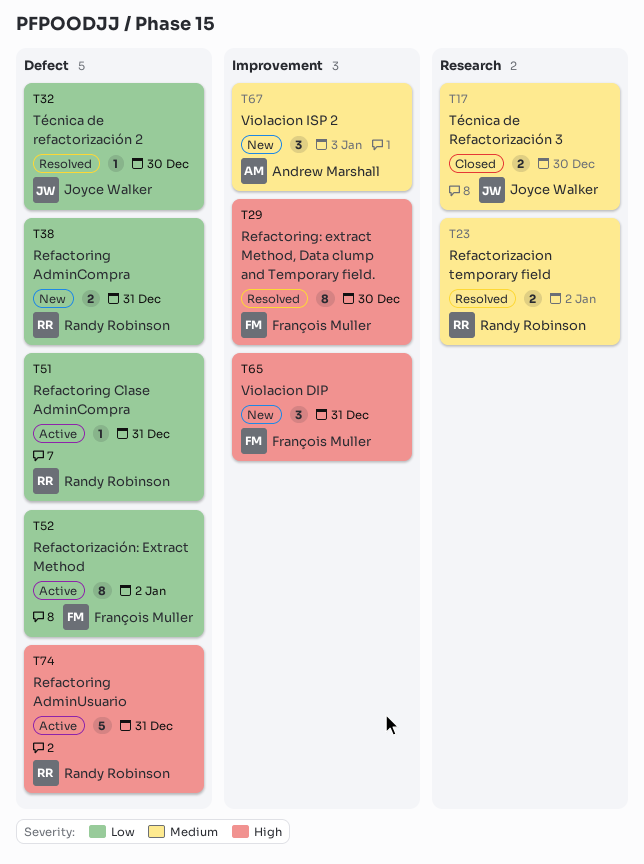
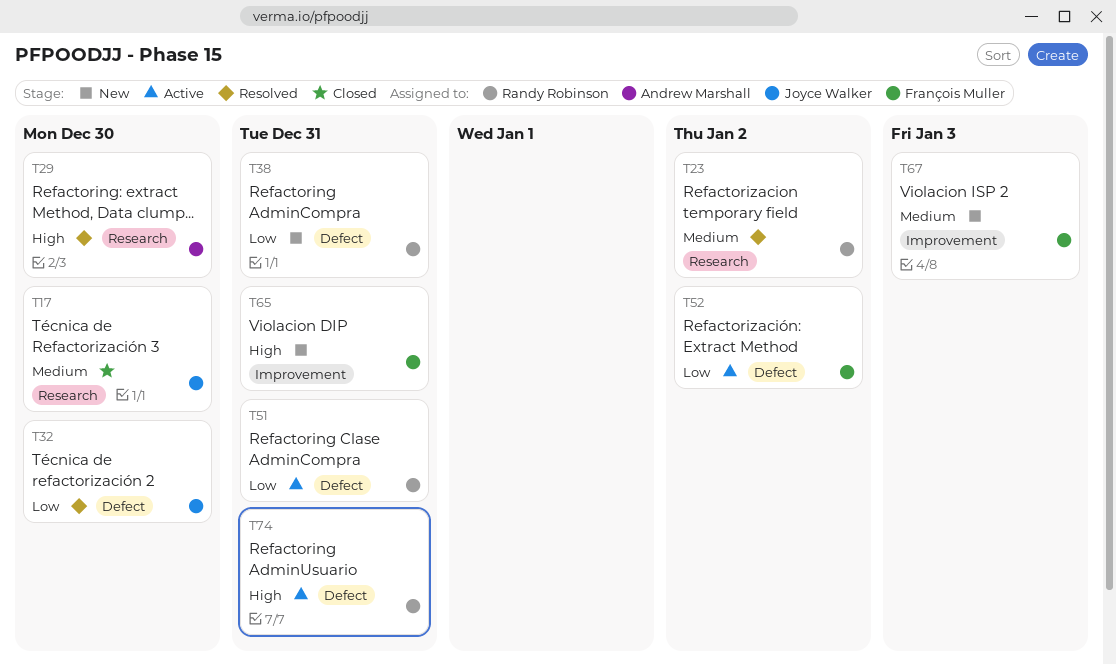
T29, owner: François Muller -> Andrew Marshall
T29, label: Improvement -> Research
T67, owner: Andrew Marshall -> François Muller

